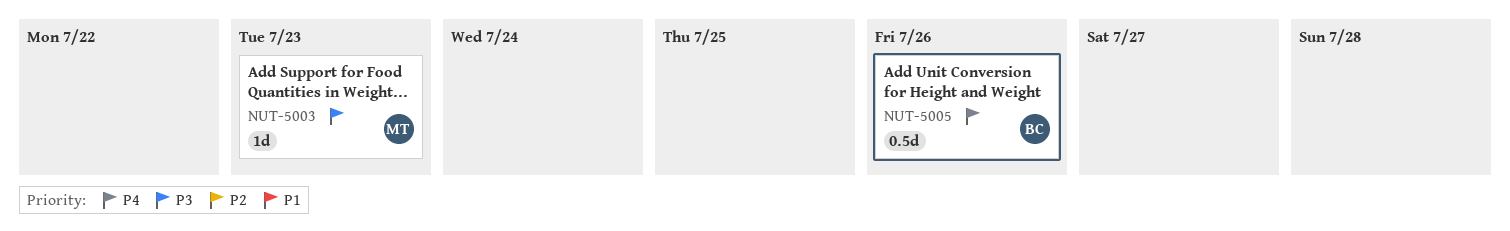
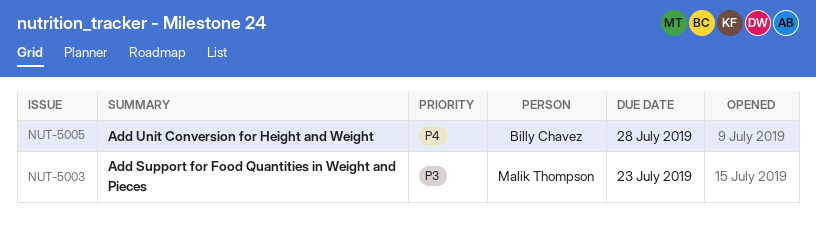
NUT-5005, due: Jul 26 -> Jul 28

